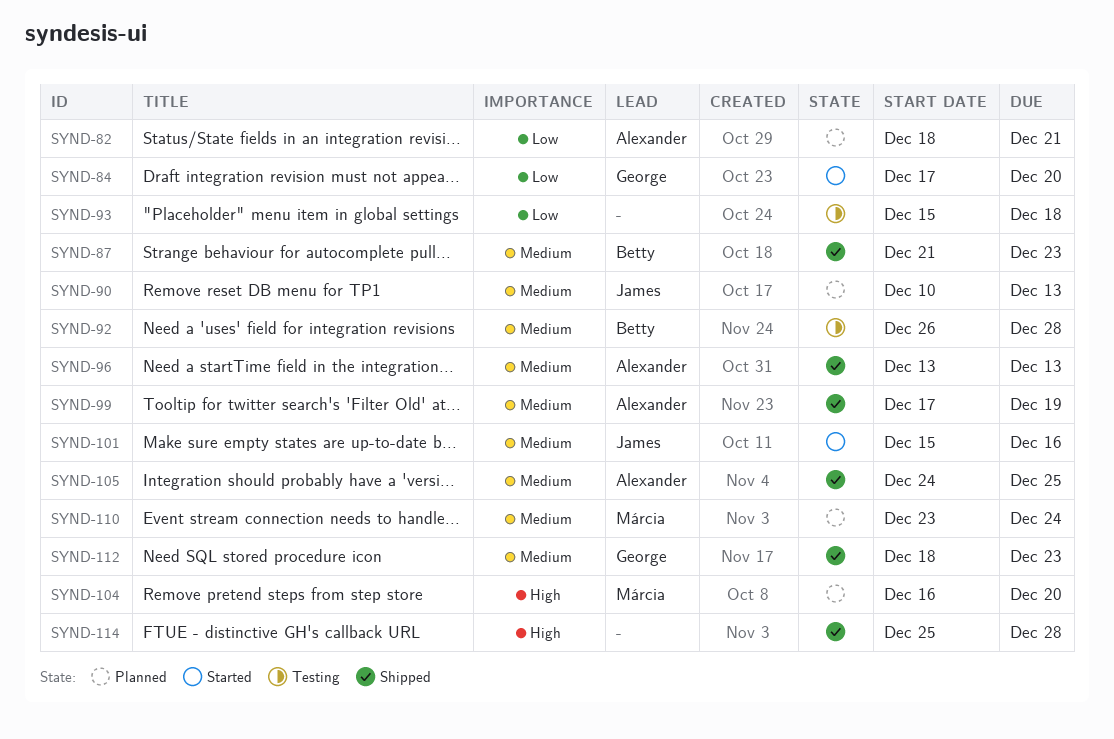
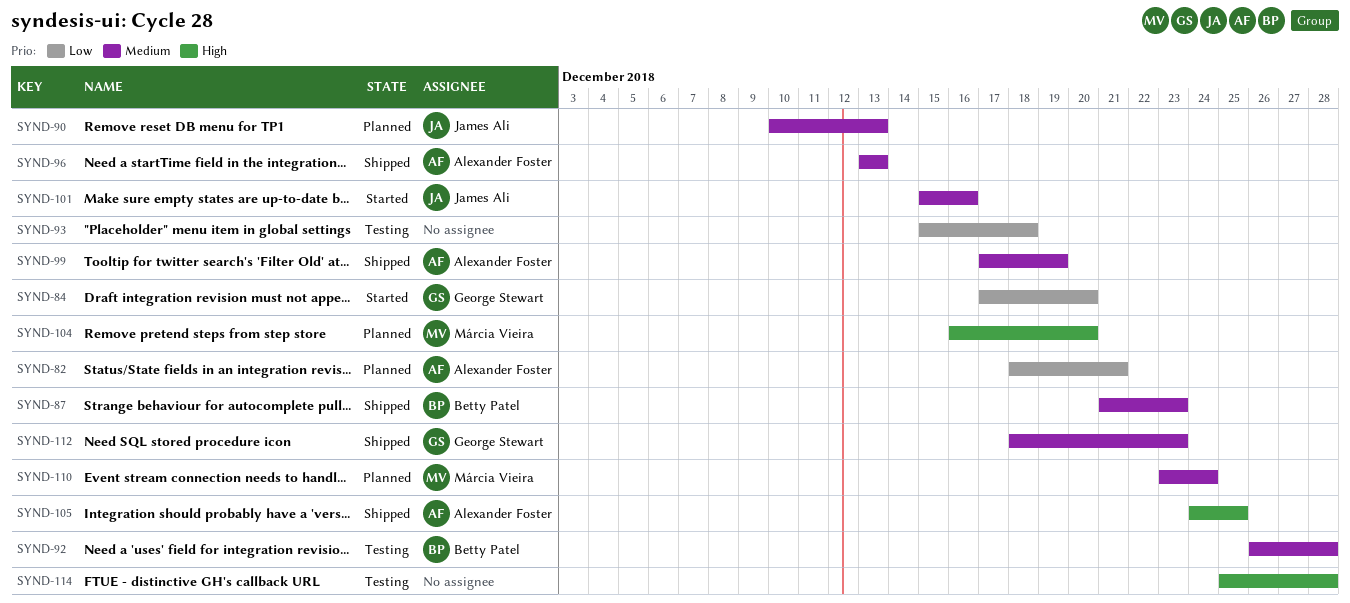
SYND-105, priority: Medium -> High
SYND-114, status: Shipped -> Testing

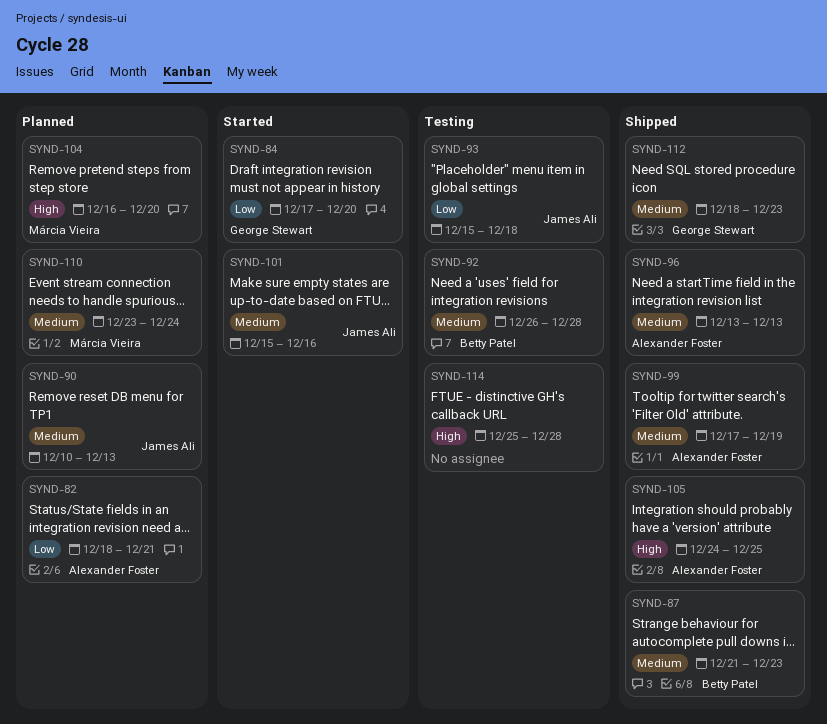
SYND-93, owner: none -> James Ali

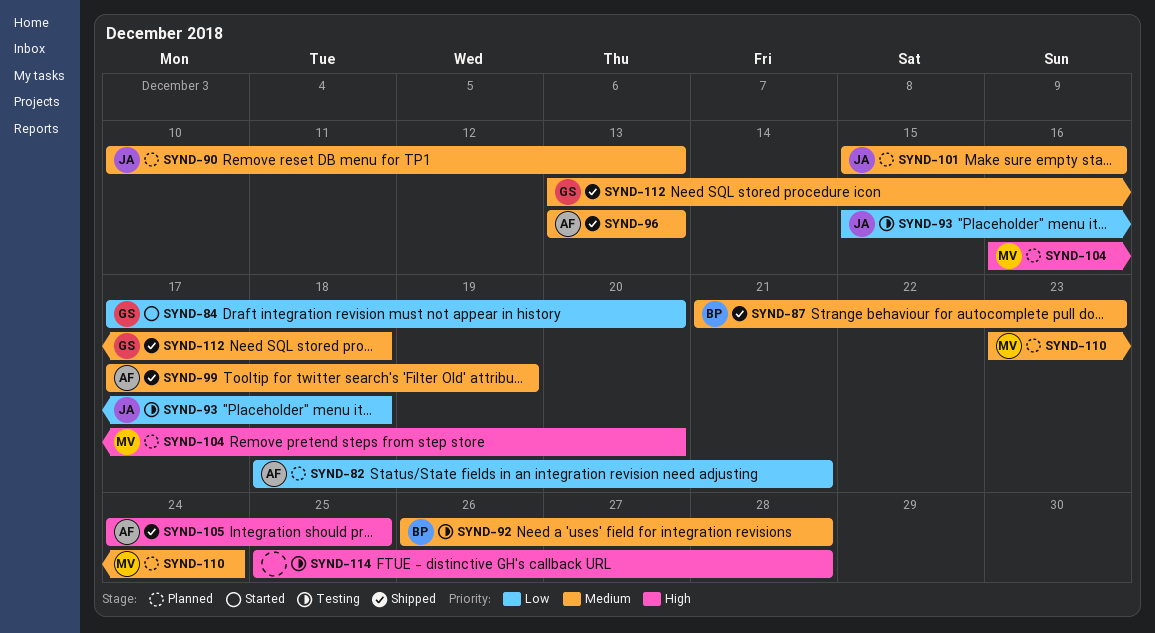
SYND-101, status: Started -> Planned
SYND-112, start: Dec 18 -> Dec 13
SYND-112, due: Dec 23 -> Dec 18

